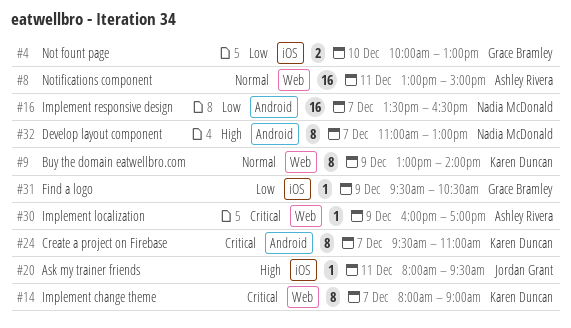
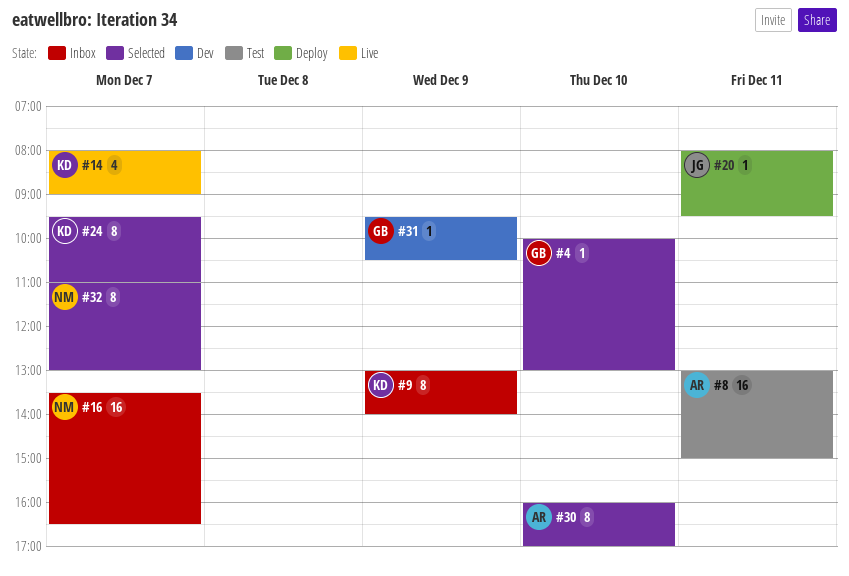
#4, estimate: 2 -> 1
#14, estimate: 8 -> 4
#30, estimate: 1 -> 8
#30, day: Dec 9 -> Dec 10

